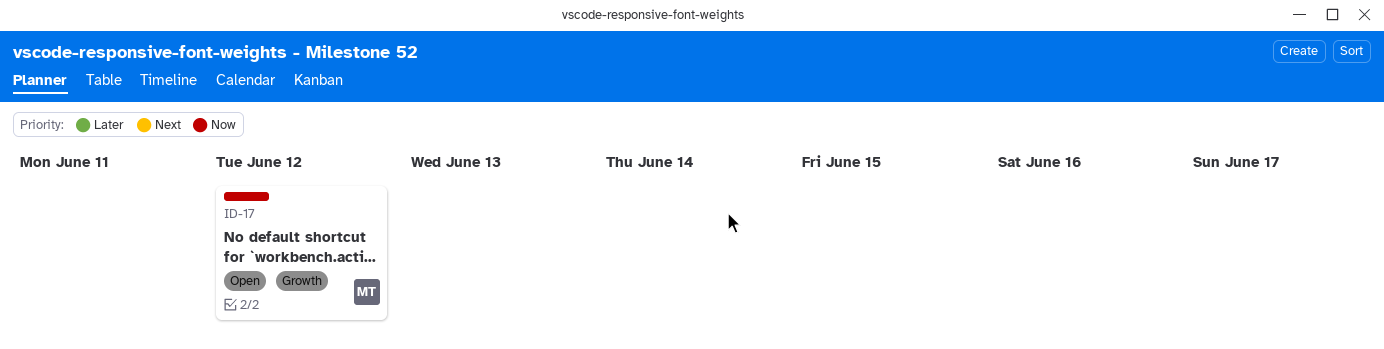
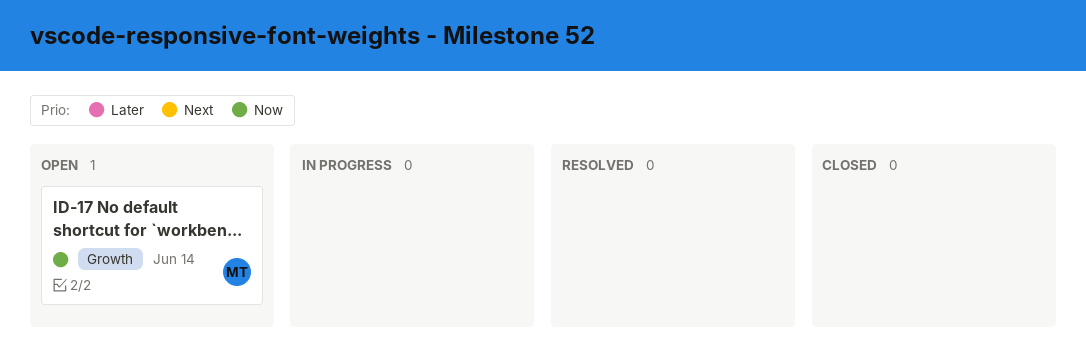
ID-17, due: Jun 12 -> Jun 14

